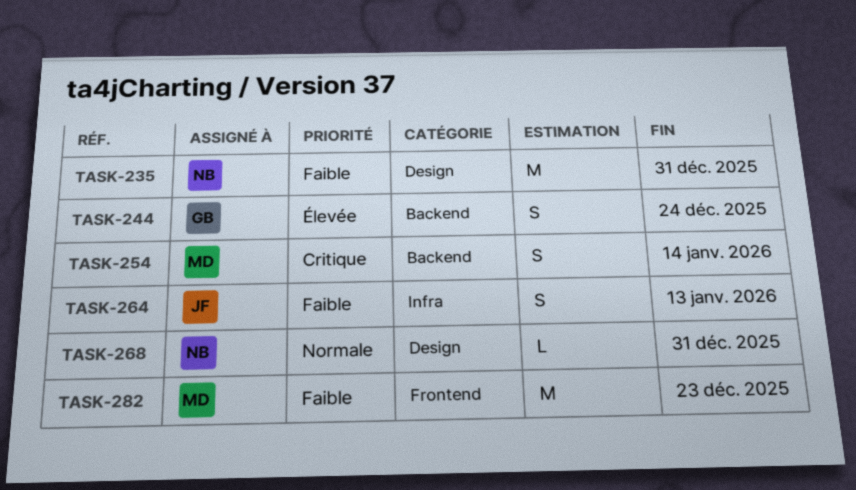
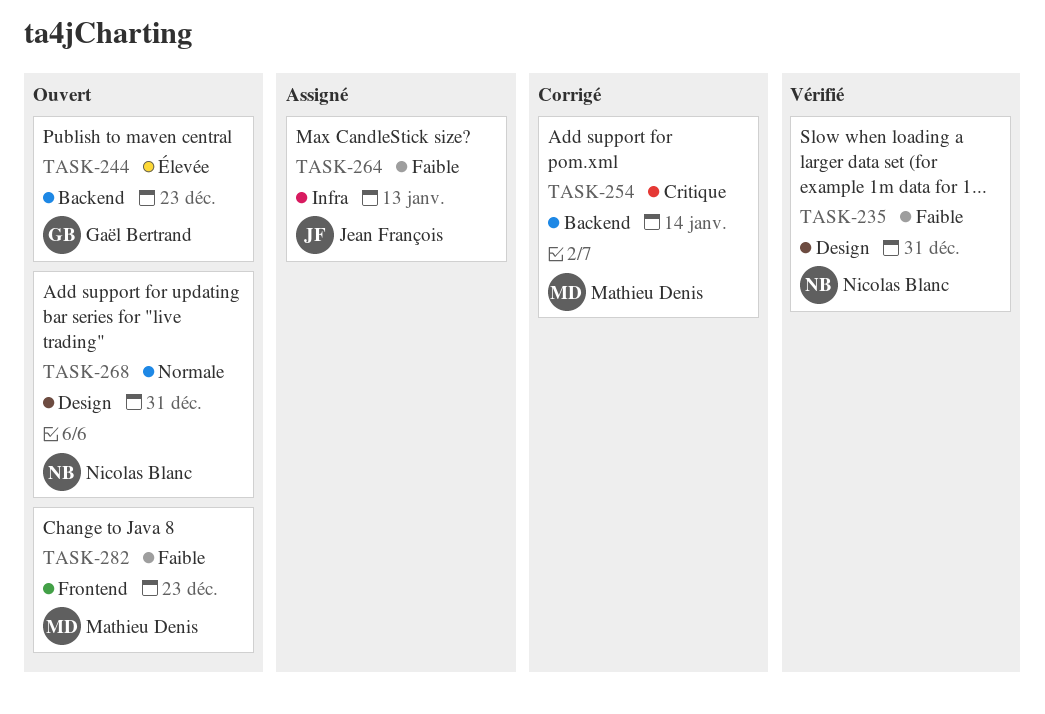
TASK-244, due: Dec 24 -> Dec 23

